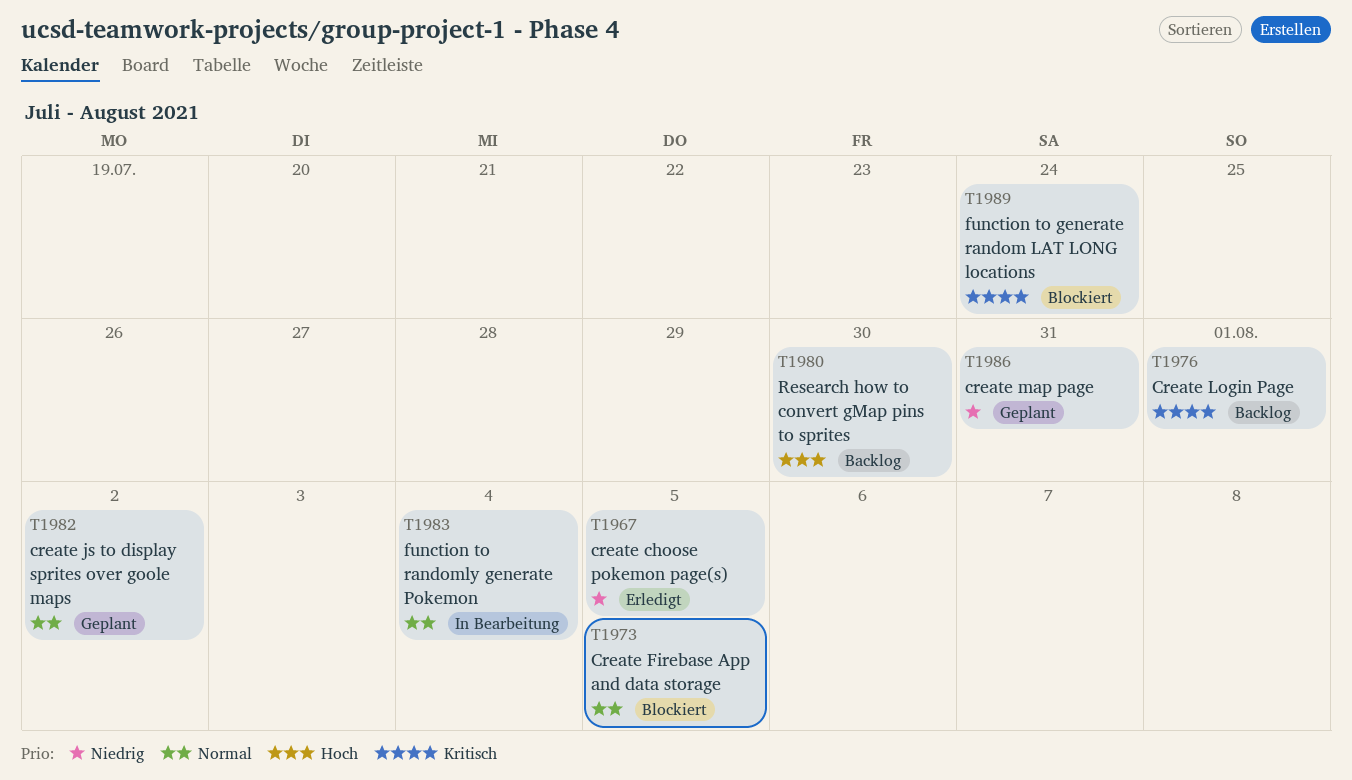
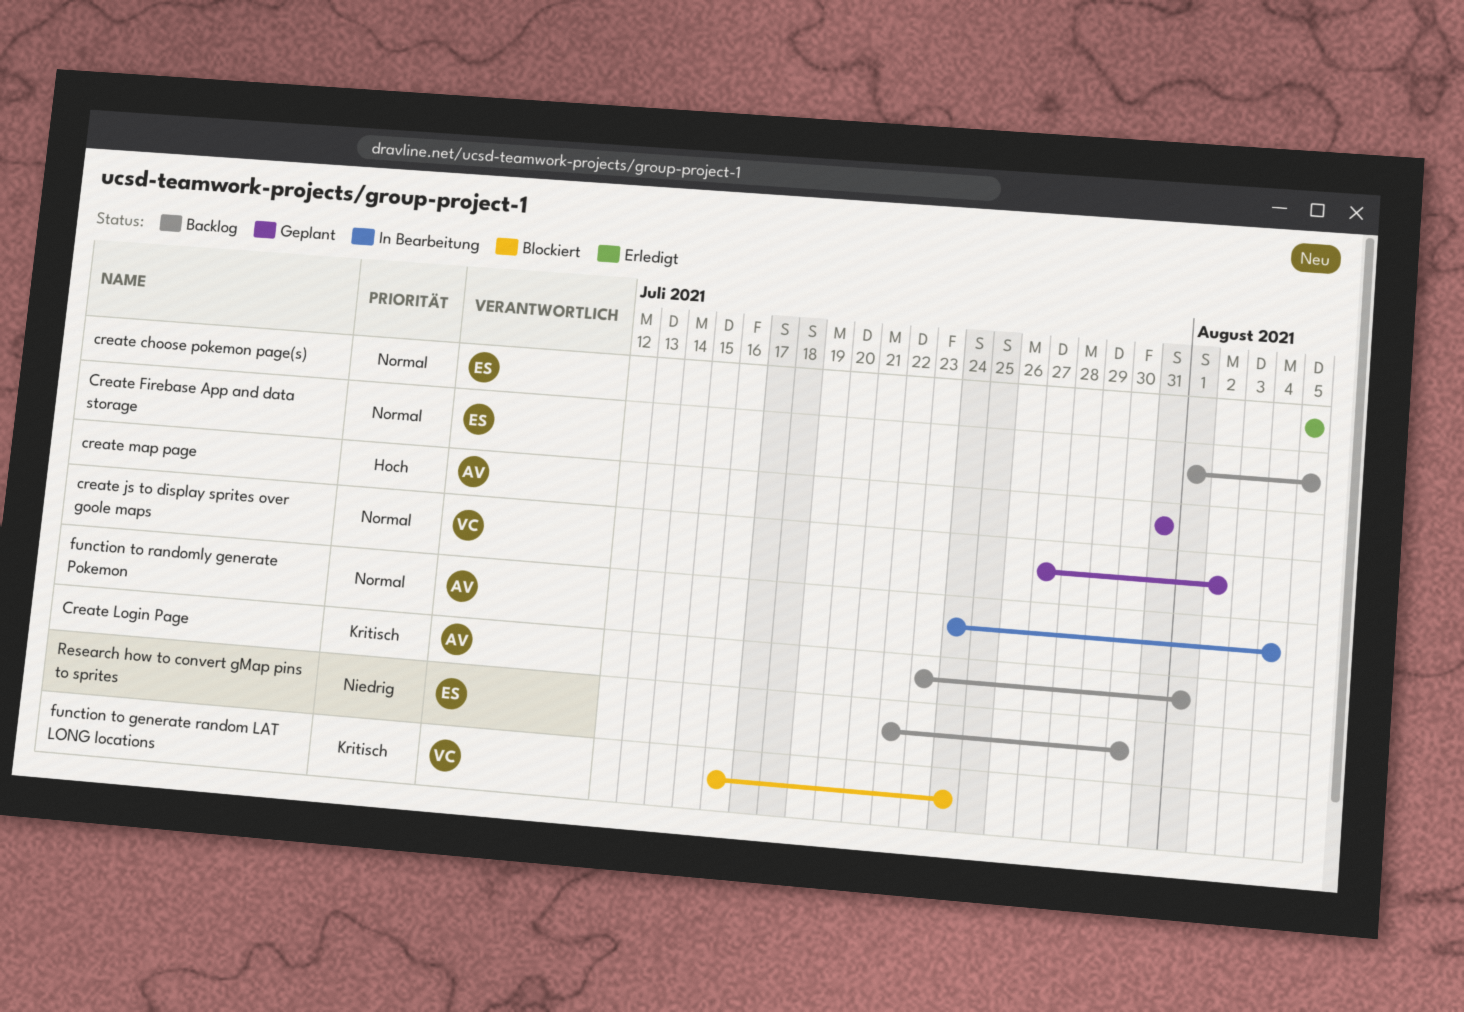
create choose pokemon page(s), priority: Niedrig -> Normal
Create Firebase App and data storage, status: Blockiert -> Backlog
create map page, priority: Niedrig -> Hoch
Research how to convert gMap pins to sprites, priority: Hoch -> Niedrig

